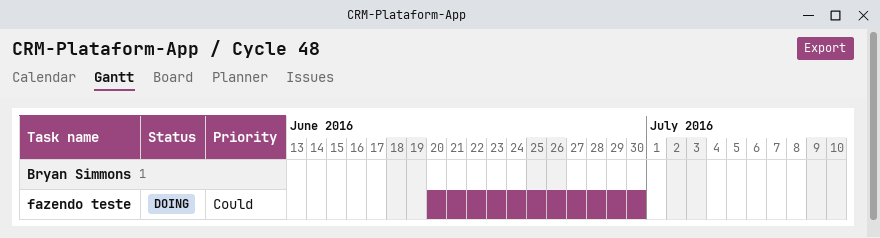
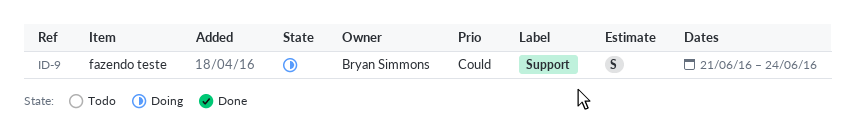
fazendo teste, start: Jun 20 -> Jun 21
fazendo teste, due: Jun 30 -> Jun 24

